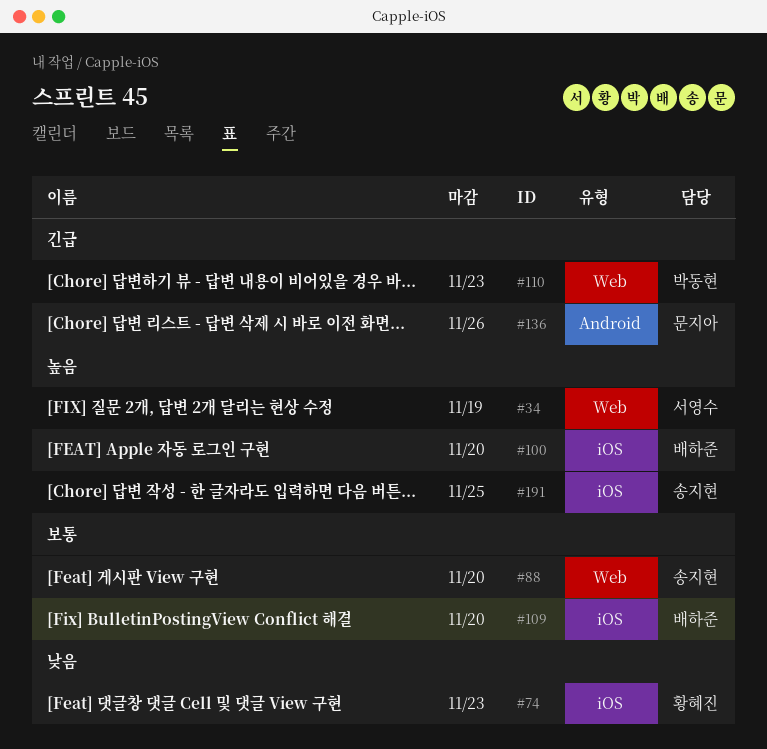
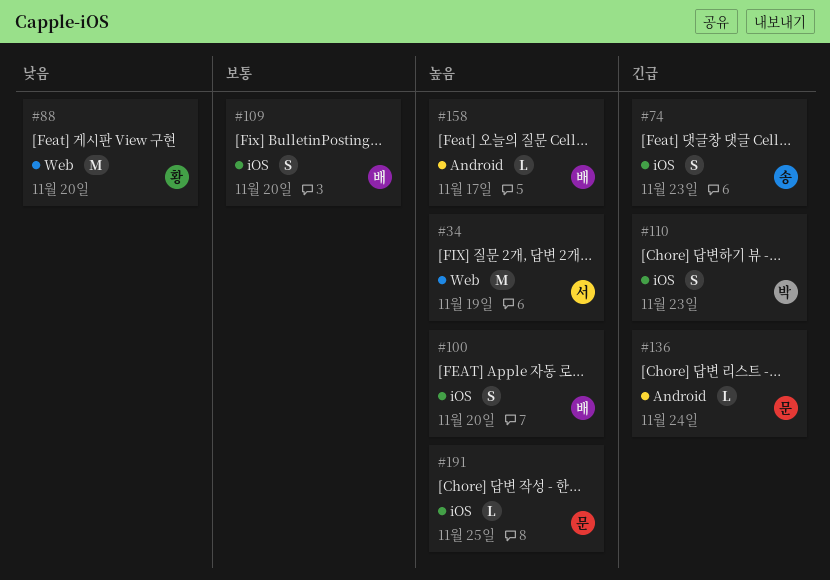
#74, owner: 황혜진 -> 송지현
#74, priority: 낮음 -> 긴급
#88, owner: 송지현 -> 황혜진
#88, priority: 보통 -> 낮음
#110, label: Web -> iOS
#136, due: Nov 26 -> Nov 24
#158: none -> present
#191, owner: 송지현 -> 문지아

